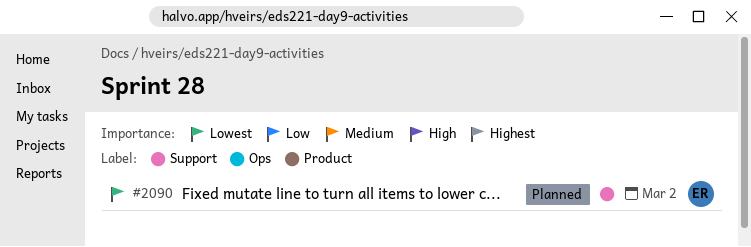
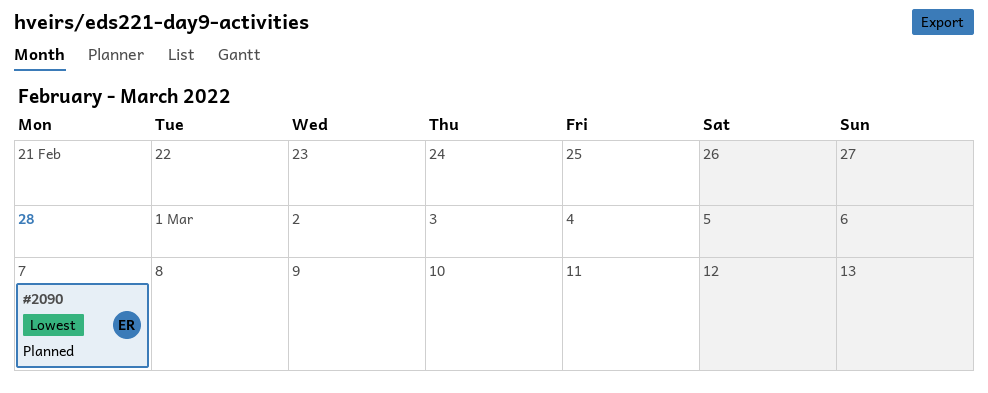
#2090, due: Mar 2 -> Mar 7

